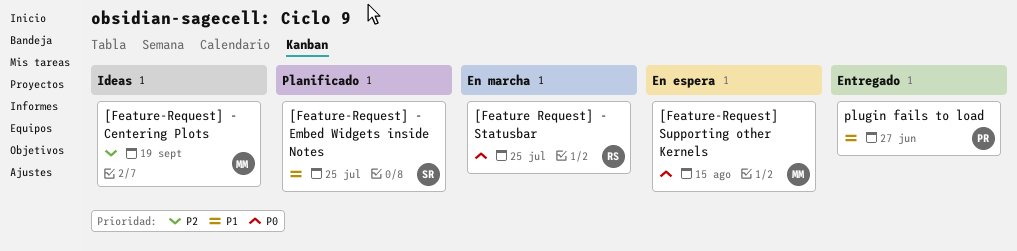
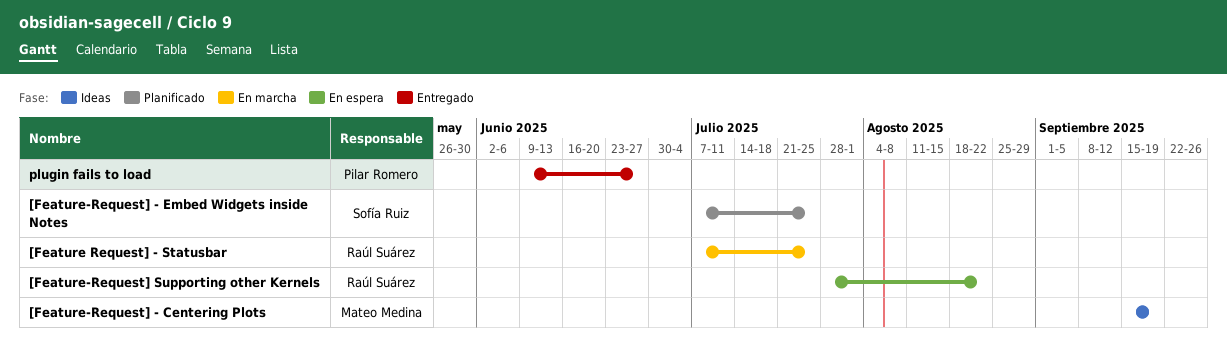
[Feature-Request] Supporting other Kernels, owner: Mateo Medina -> Raúl Suárez
[Feature-Request] Supporting other Kernels, due: Aug 15 -> Aug 22

